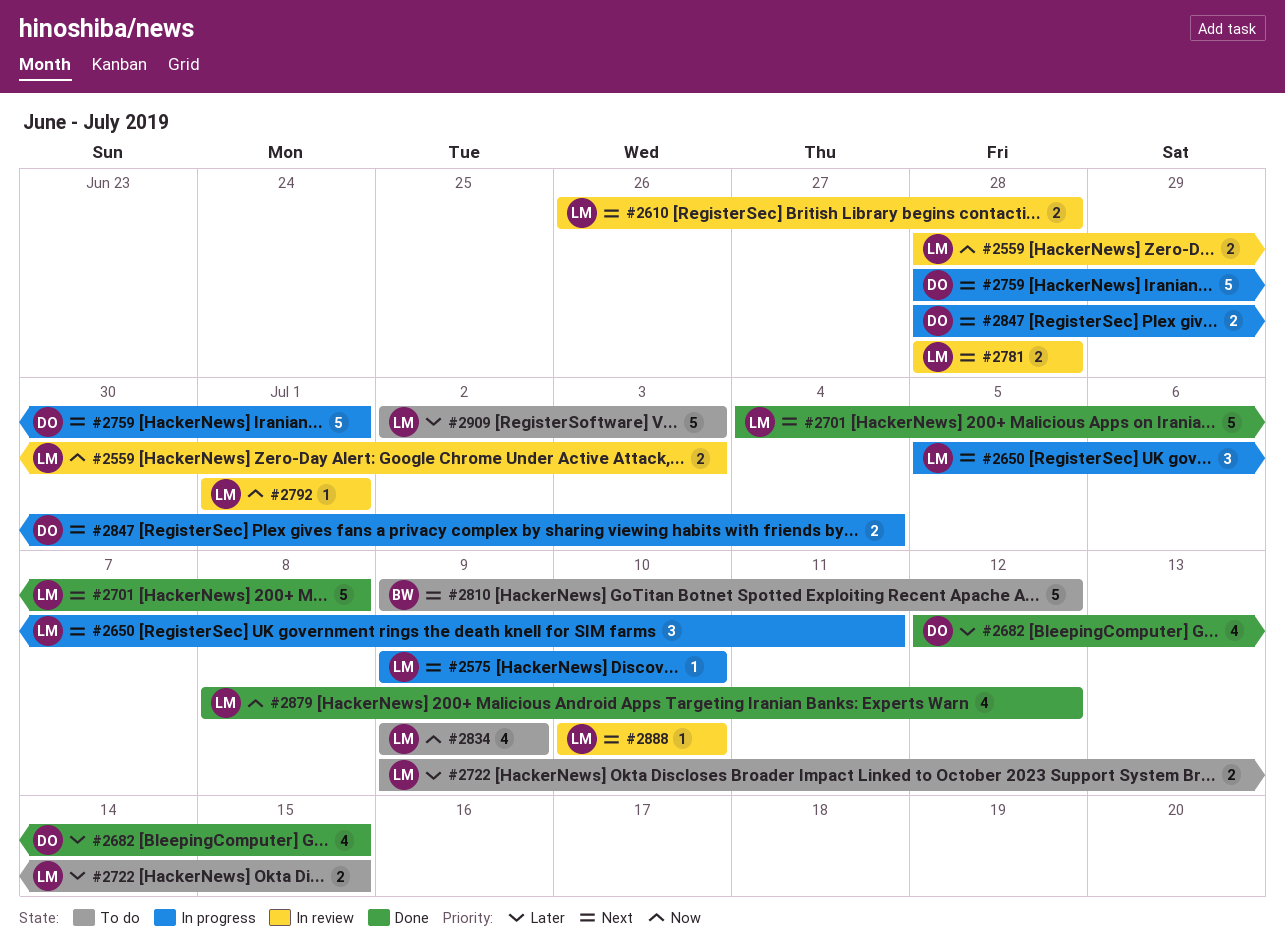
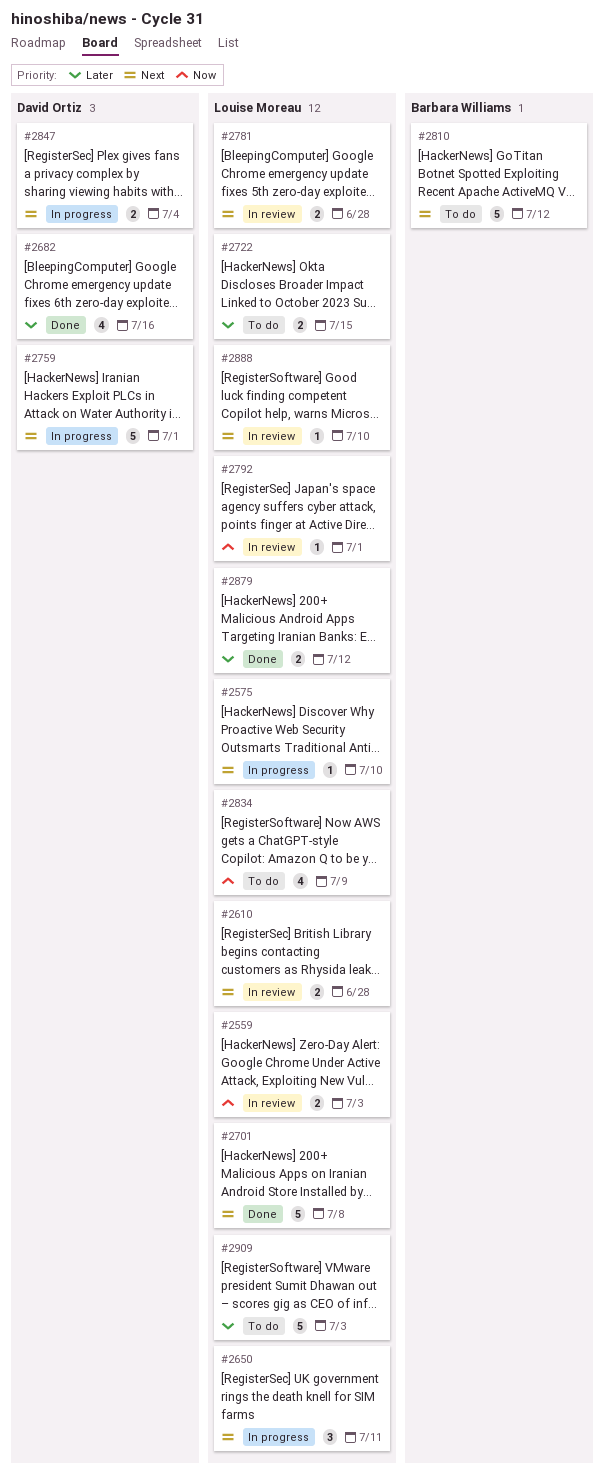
#2682, due: Jul 15 -> Jul 16
#2879, priority: Now -> Later
#2879, estimate: 4 -> 2

